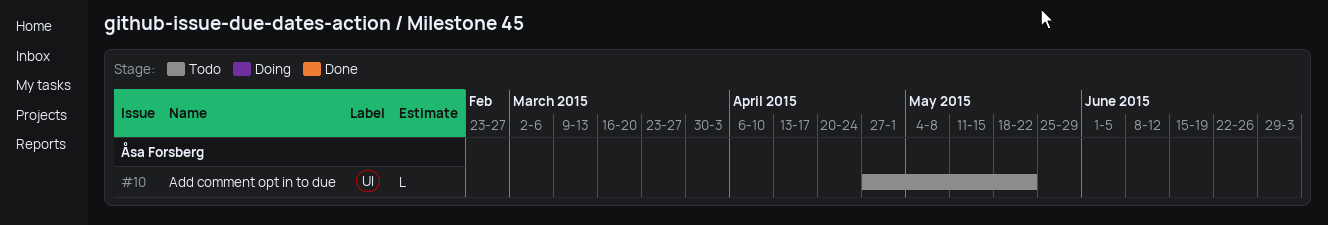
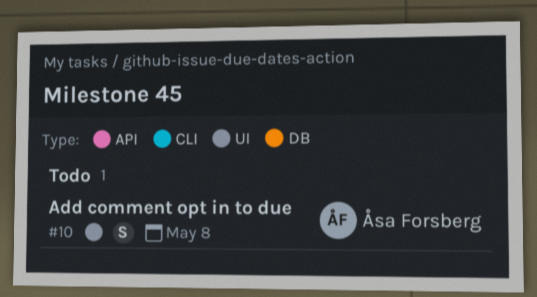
#10, estimate: L -> S
#10, due: May 22 -> May 8

